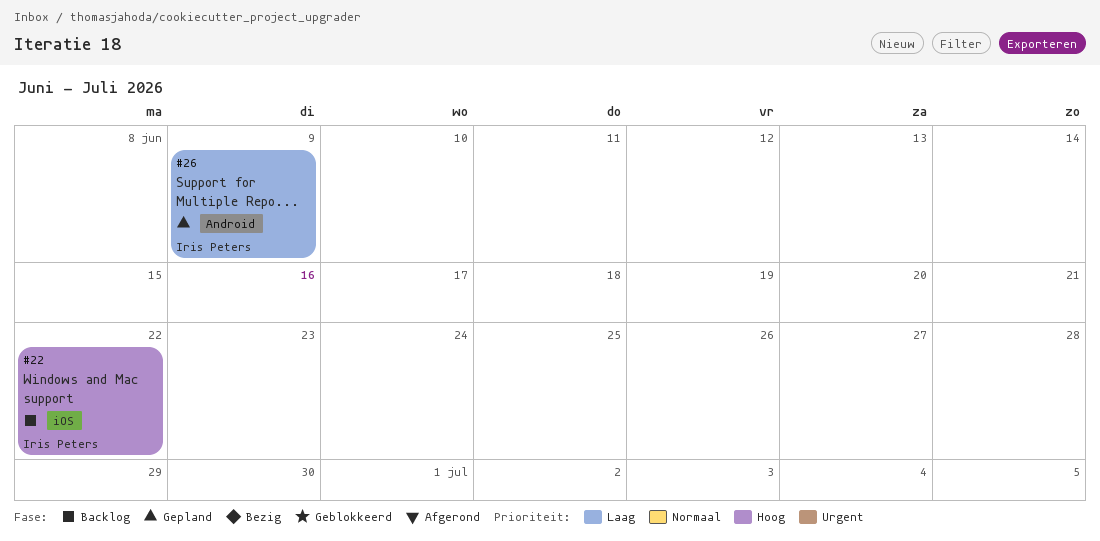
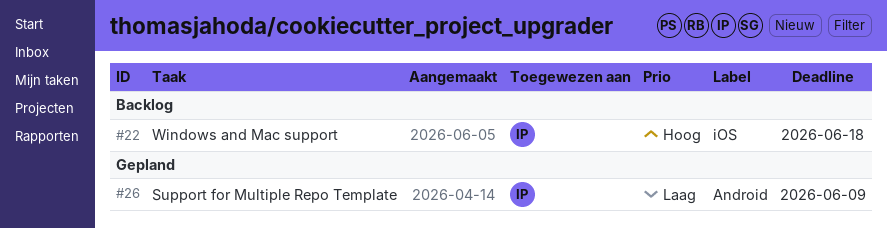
#22, due: Jun 22 -> Jun 18

